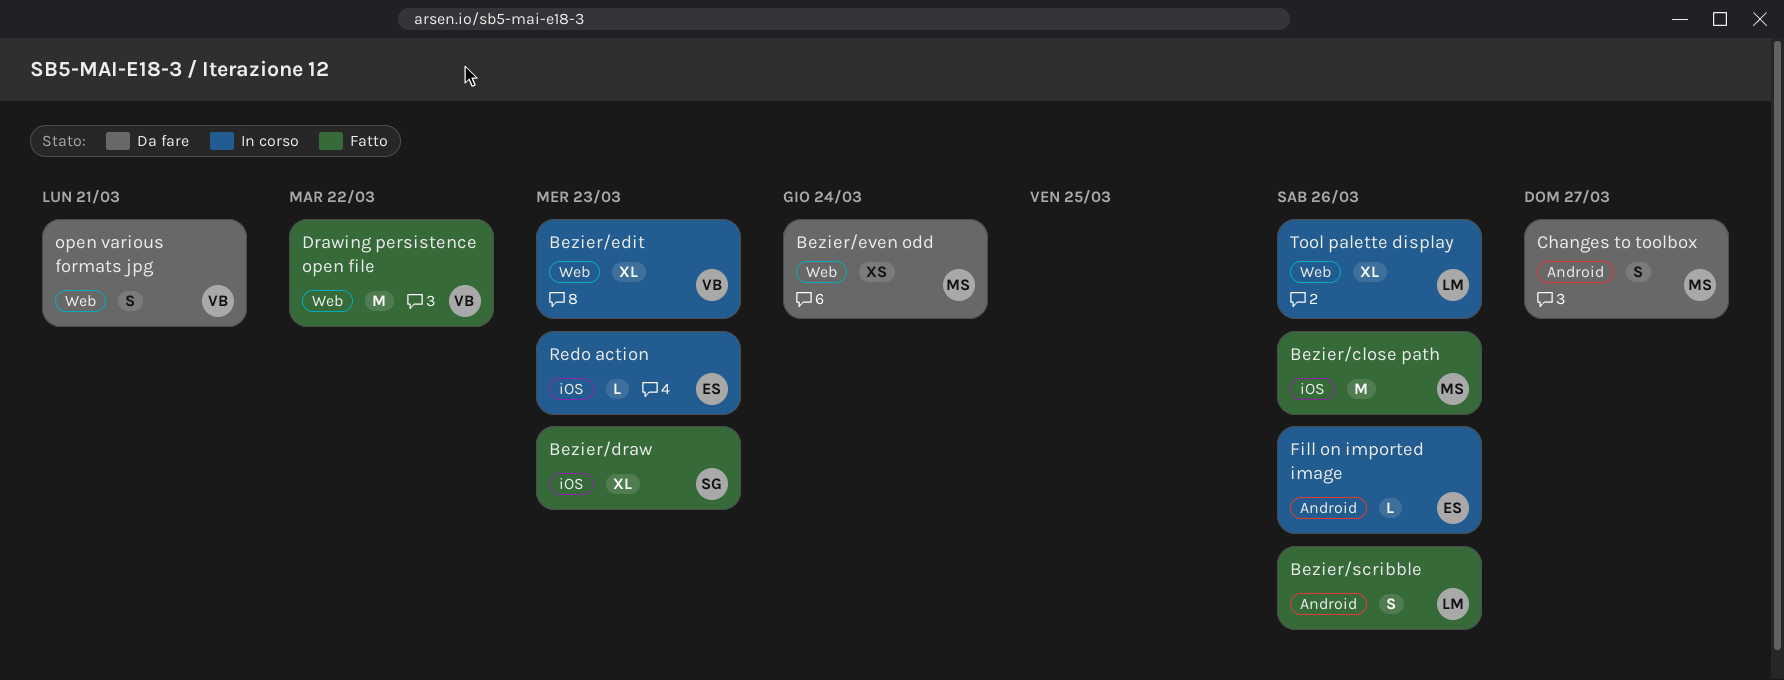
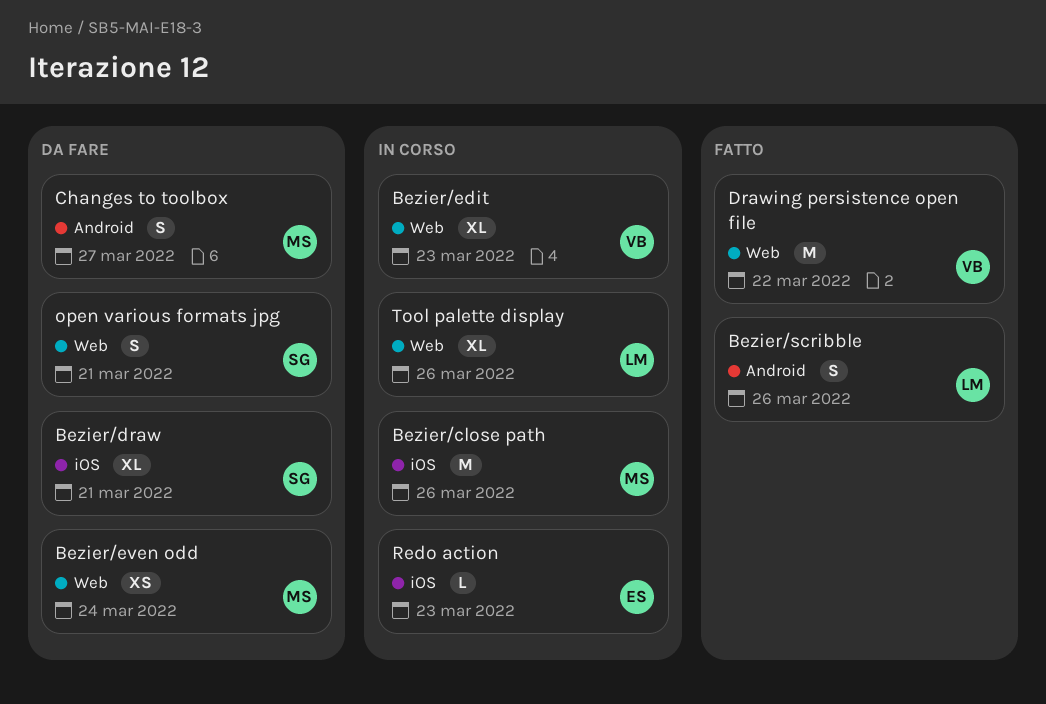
Bezier/close path, status: Fatto -> In corso
Bezier/draw, status: Fatto -> Da fare
Bezier/draw, due: Mar 23 -> Mar 21
Fill on imported image: present -> none
open various formats jpg, owner: VB -> SG

